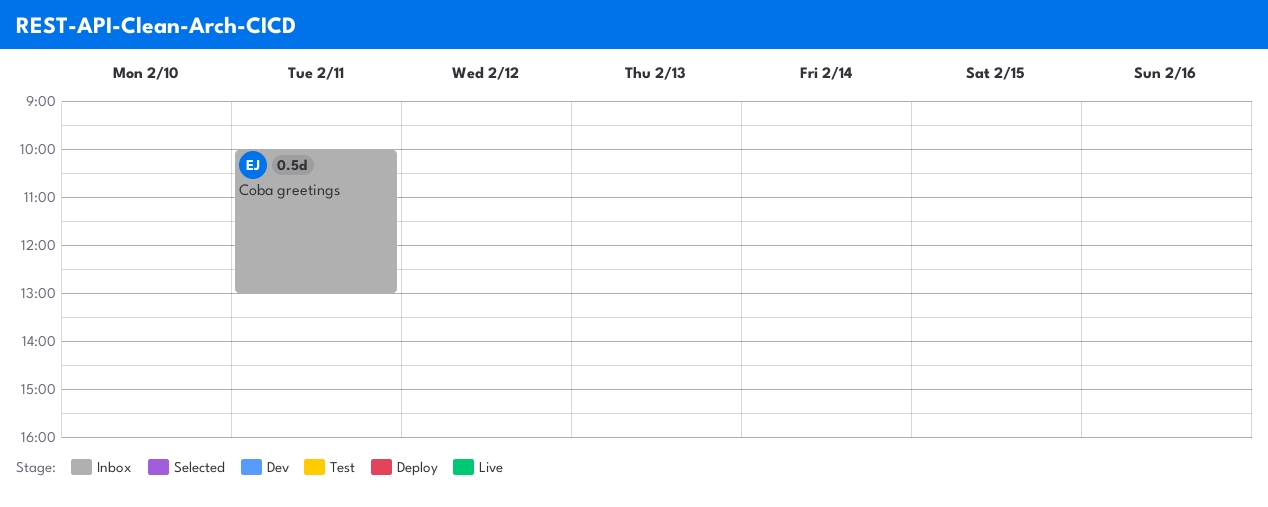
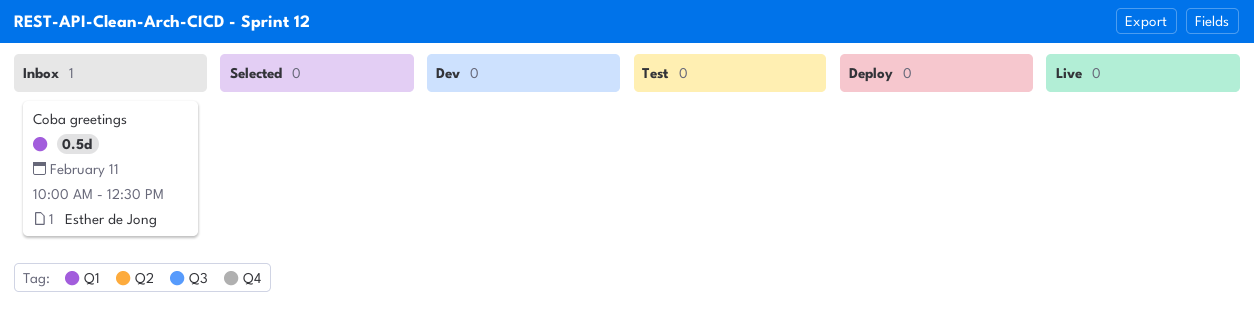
Coba greetings, ends: 13:00 -> 12:30

